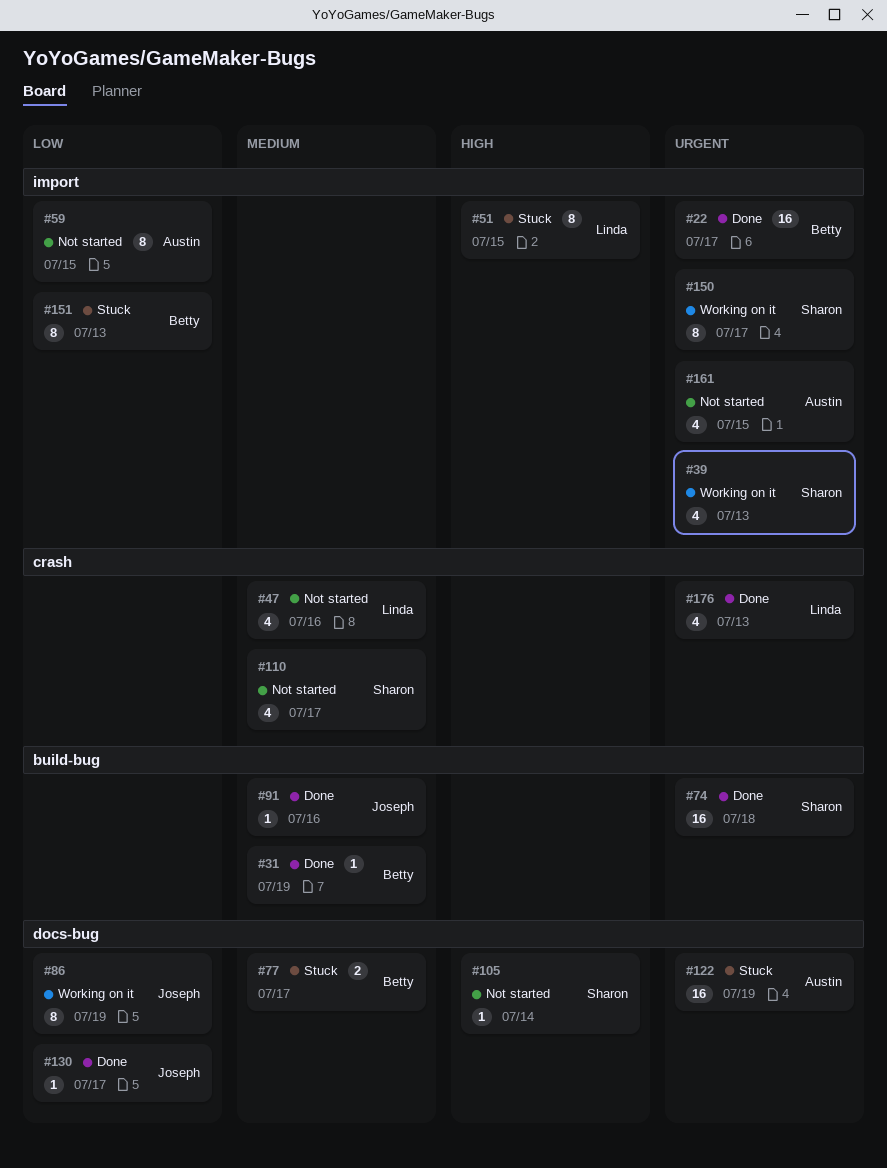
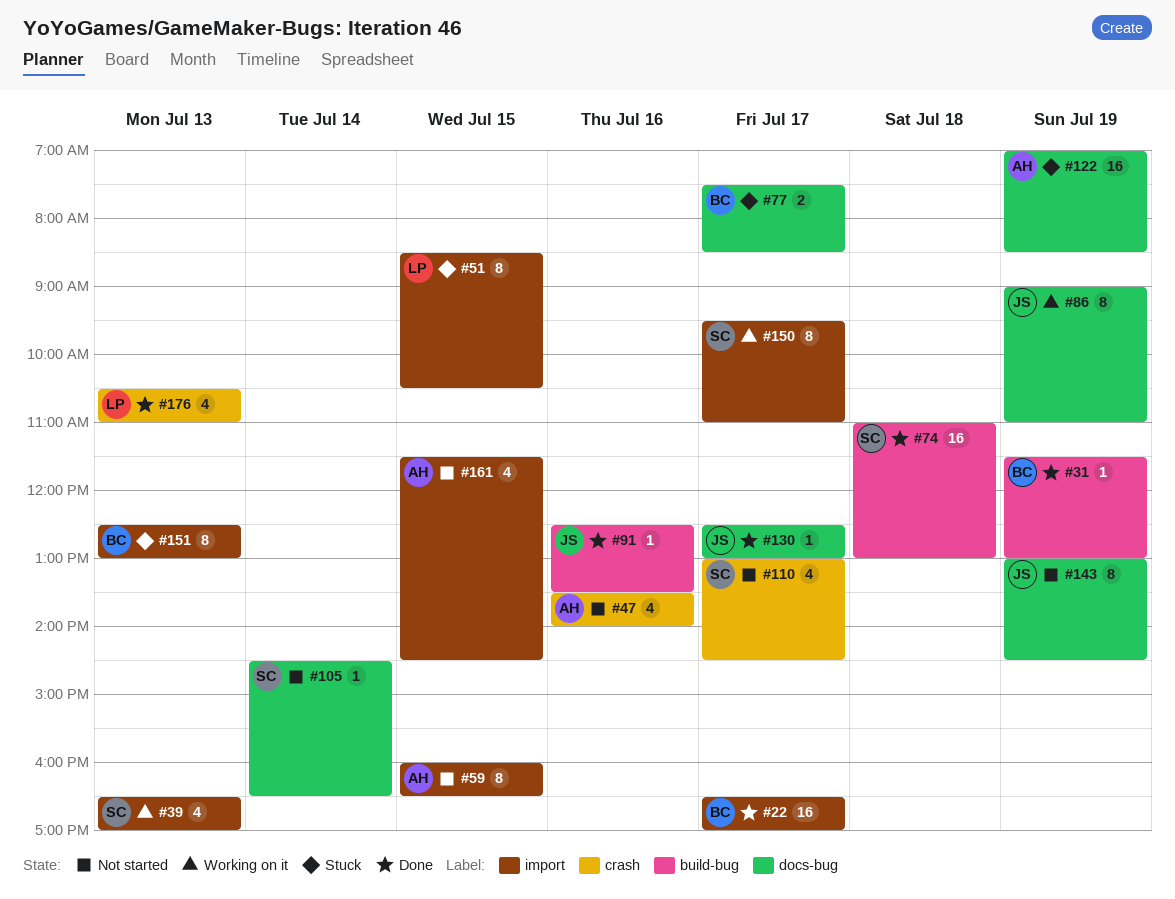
#47, owner: Linda -> Austin
#143: none -> present

